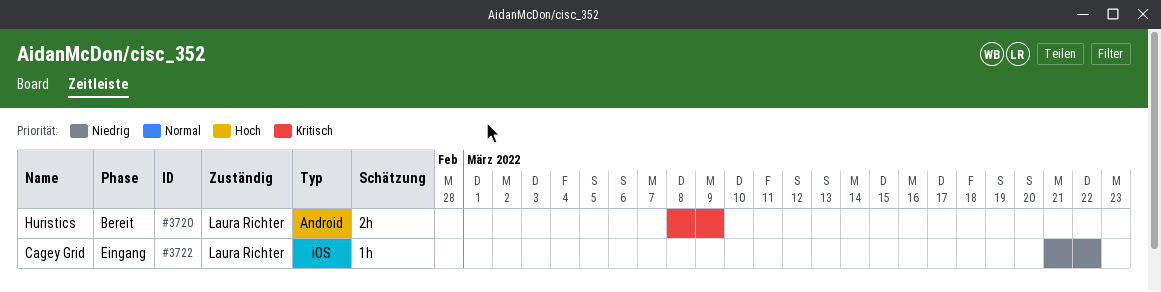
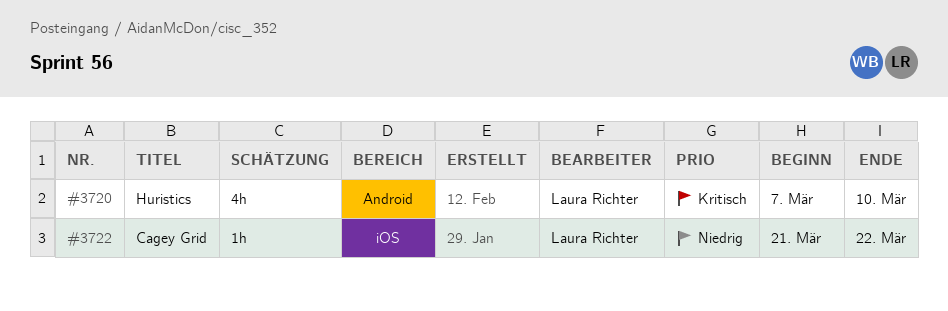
#3720, estimate: 2h -> 4h
#3720, start: Mar 8 -> Mar 7
#3720, due: Mar 9 -> Mar 10

